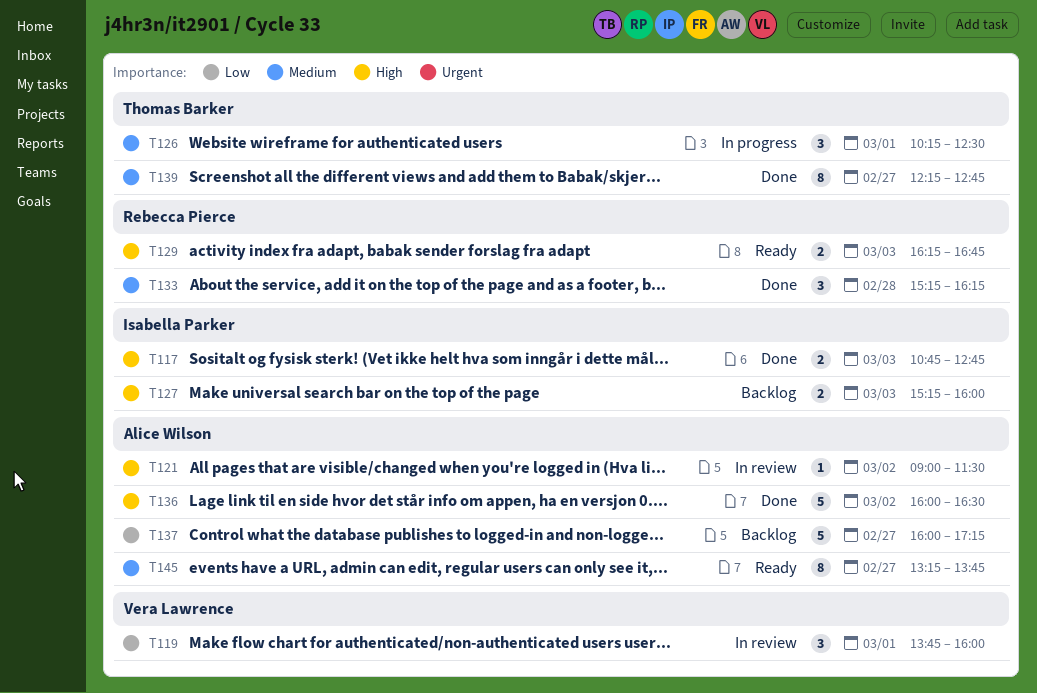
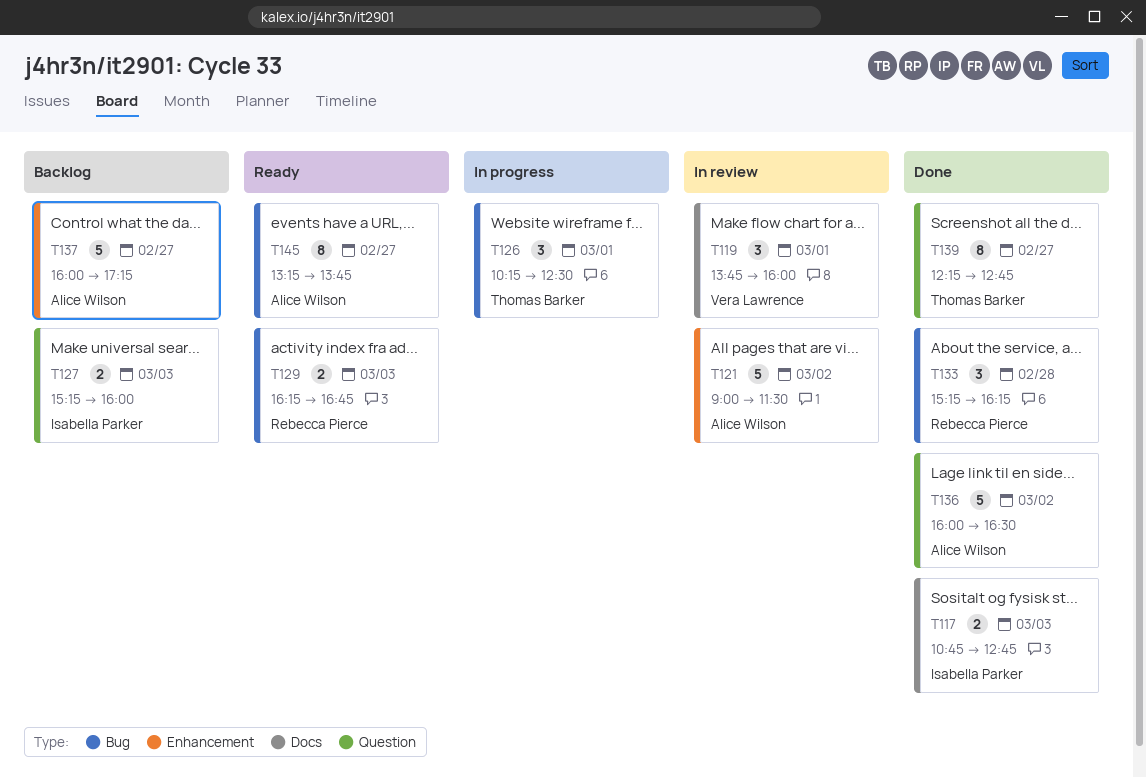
T121, estimate: 1 -> 5

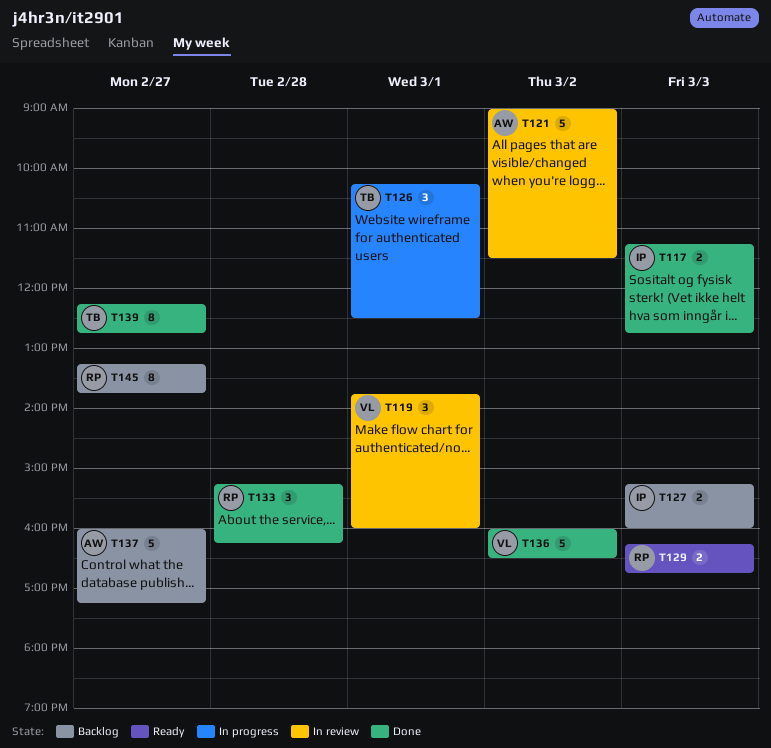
T117, begins: 10:45 -> 11:15
T136, owner: Alice Wilson -> Vera Lawrence
T145, status: Ready -> Backlog
T145, owner: Alice Wilson -> Rebecca Pierce

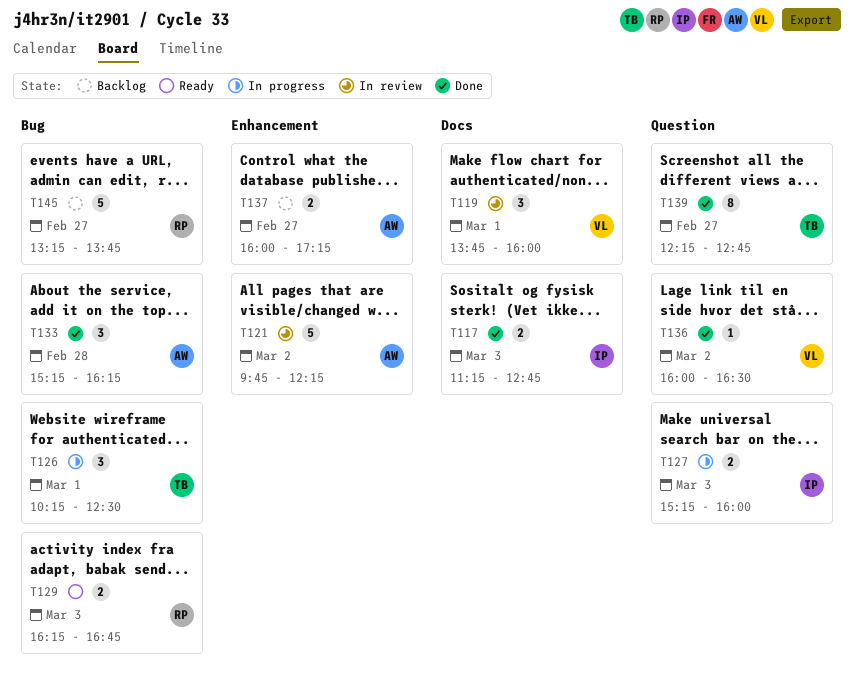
T121, begins: 09:00 -> 09:45
T121, ends: 11:30 -> 12:15
T127, status: Backlog -> In progress
T133, owner: RP -> AW
T136, estimate: 5 -> 1
T137, estimate: 5 -> 2
T145, estimate: 8 -> 5

